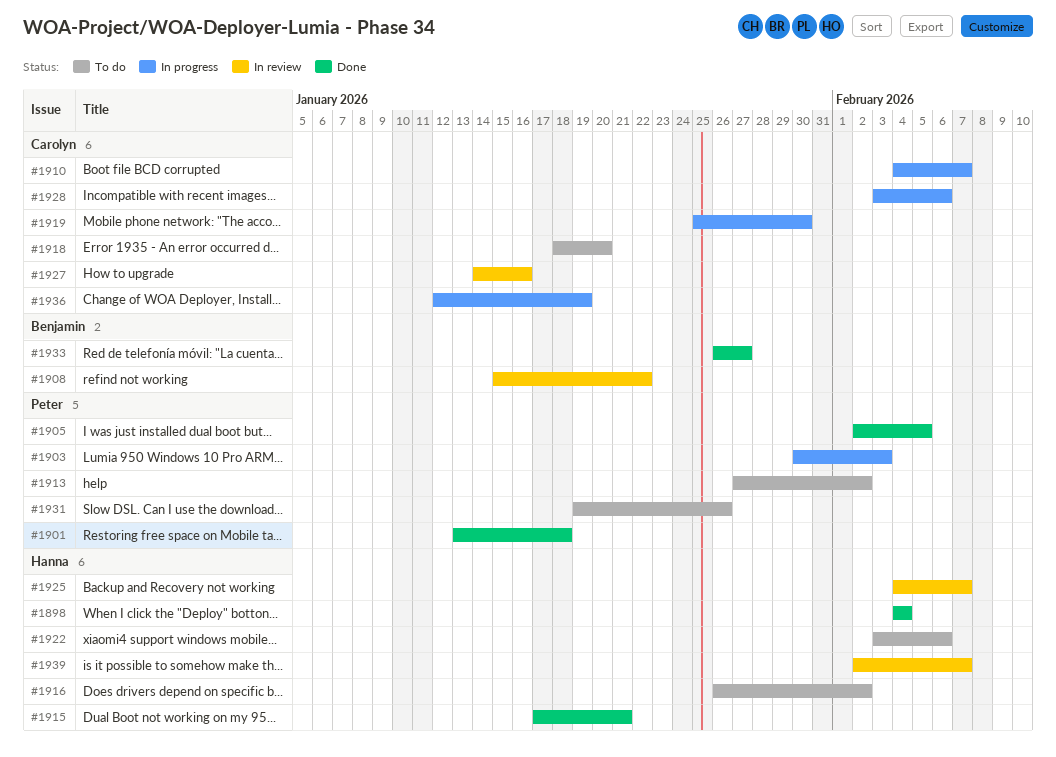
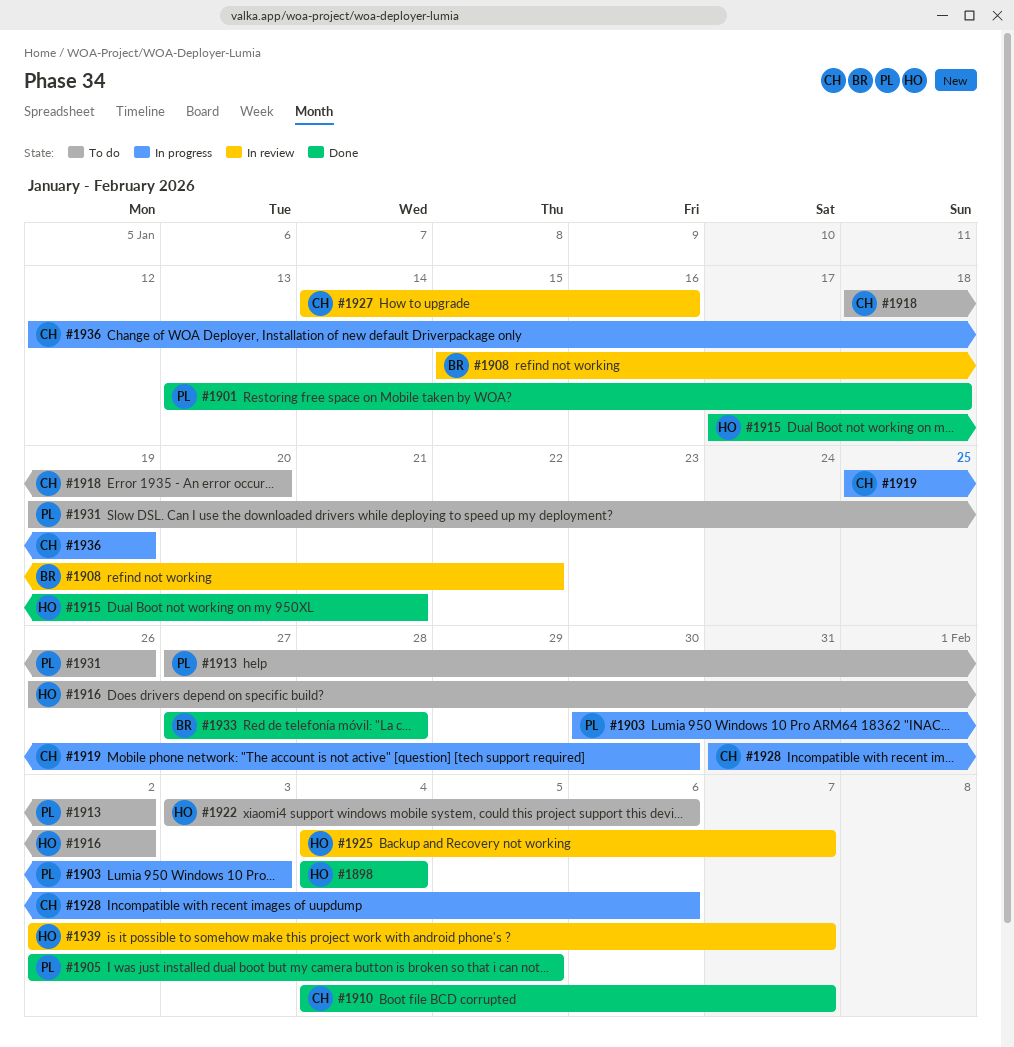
#1910, status: In progress -> Done
#1928, start: Feb 3 -> Jan 31
#1933, start: Jan 26 -> Jan 27
#1933, due: Jan 27 -> Jan 28

